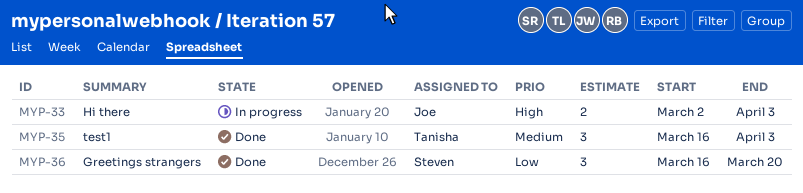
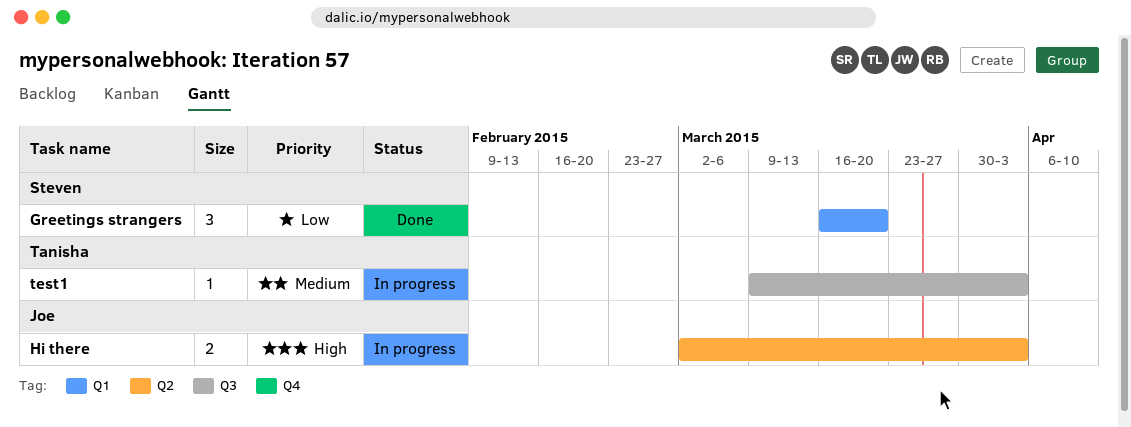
test1, status: Done -> In progress
test1, estimate: 3 -> 1
test1, start: Mar 16 -> Mar 9

